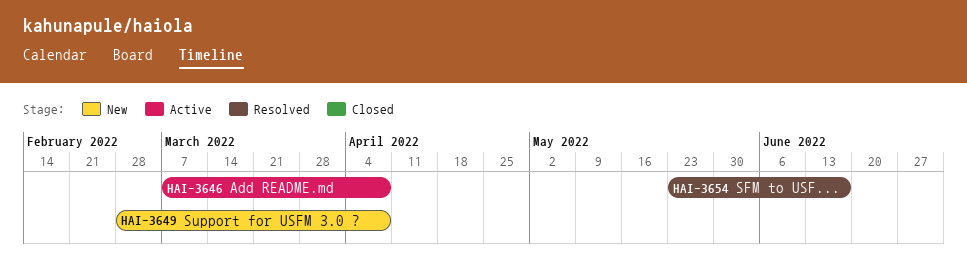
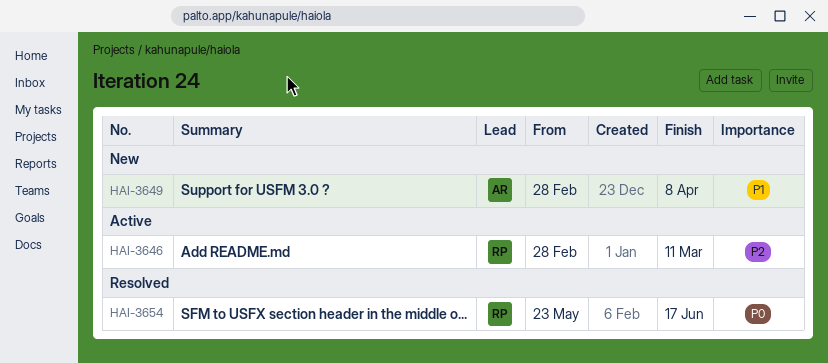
HAI-3646, start: Mar 7 -> Feb 28
HAI-3646, due: Apr 8 -> Mar 11

